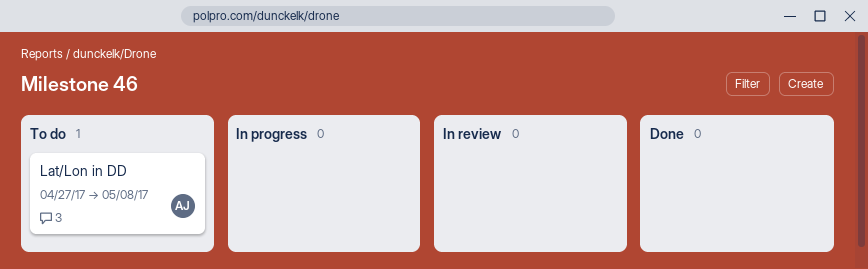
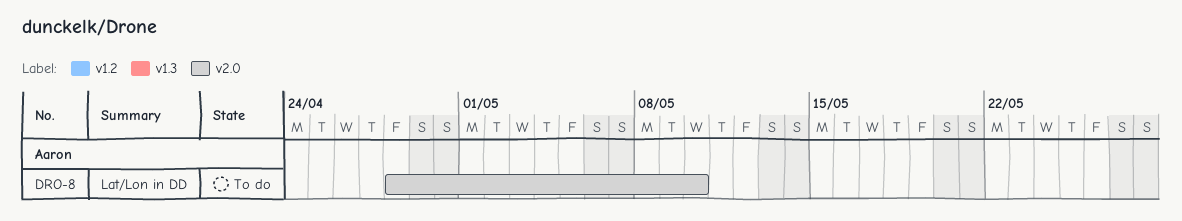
Lat/Lon in DD, start: Apr 27 -> Apr 28
Lat/Lon in DD, due: May 8 -> May 10

